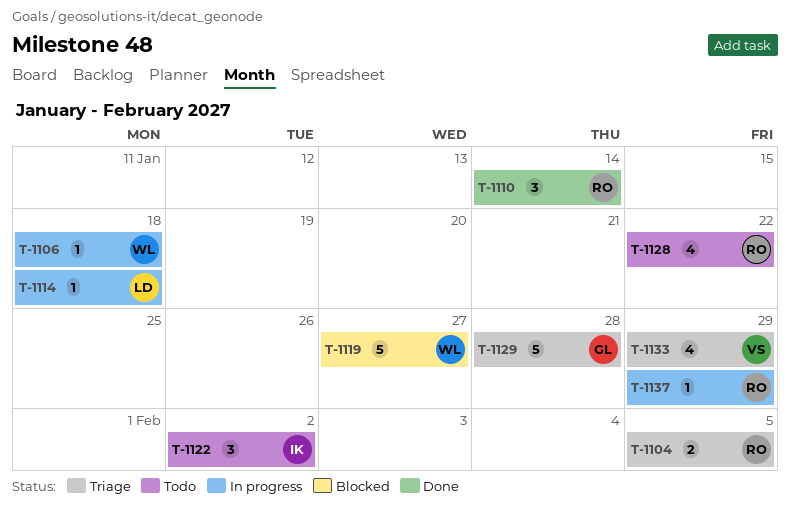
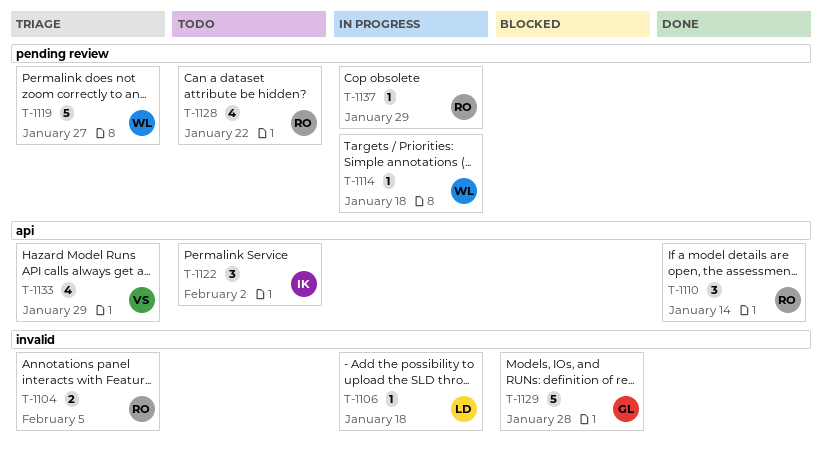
T-1106, owner: WL -> LD
T-1114, owner: LD -> WL
T-1119, status: Blocked -> Triage
T-1129, status: Triage -> Blocked

